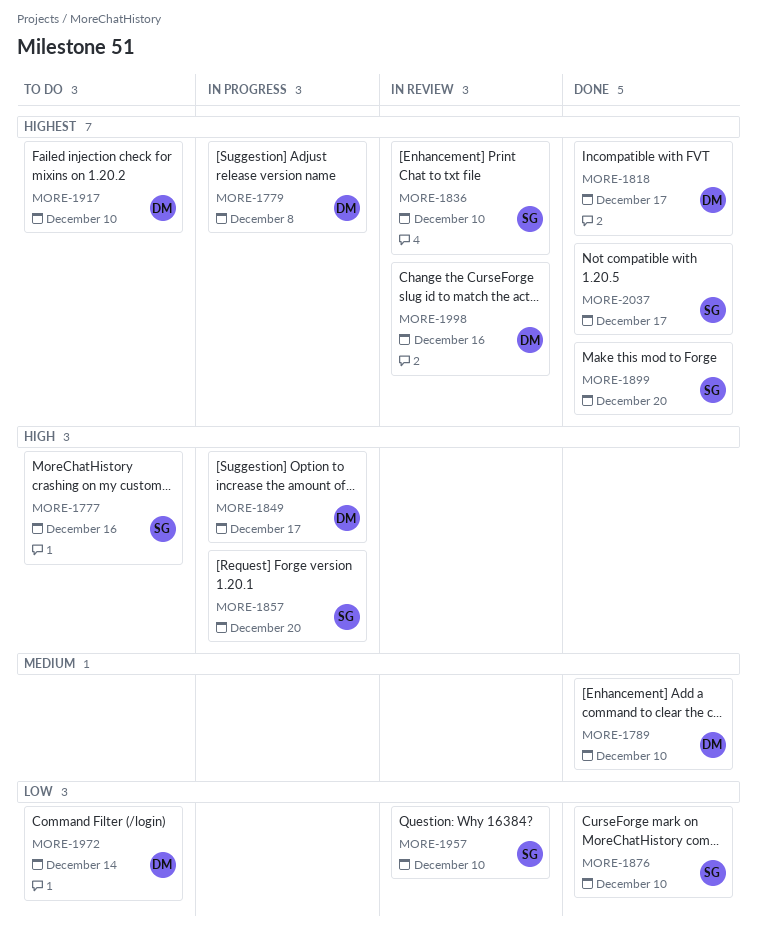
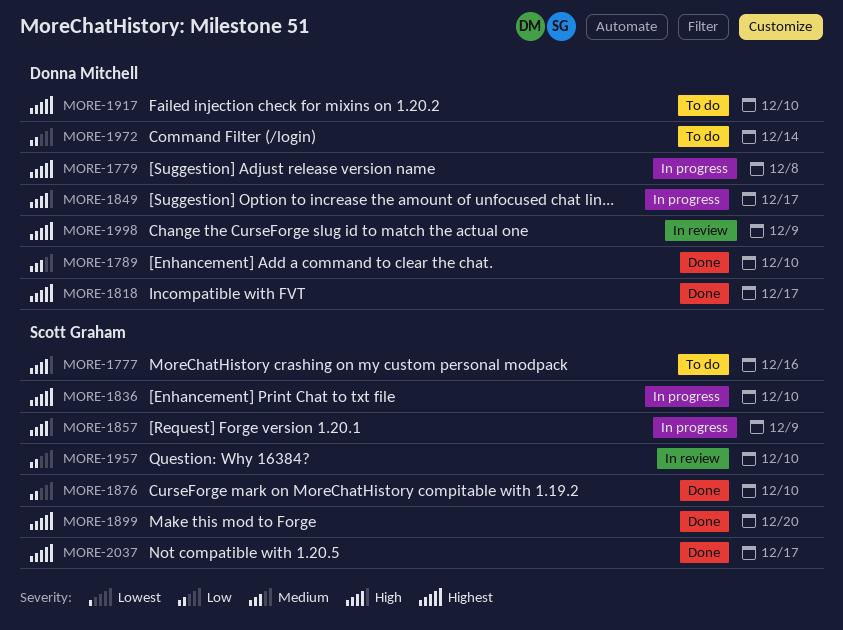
MORE-1836, status: In review -> In progress
MORE-1857, due: Dec 20 -> Dec 9
MORE-1998, due: Dec 16 -> Dec 9

